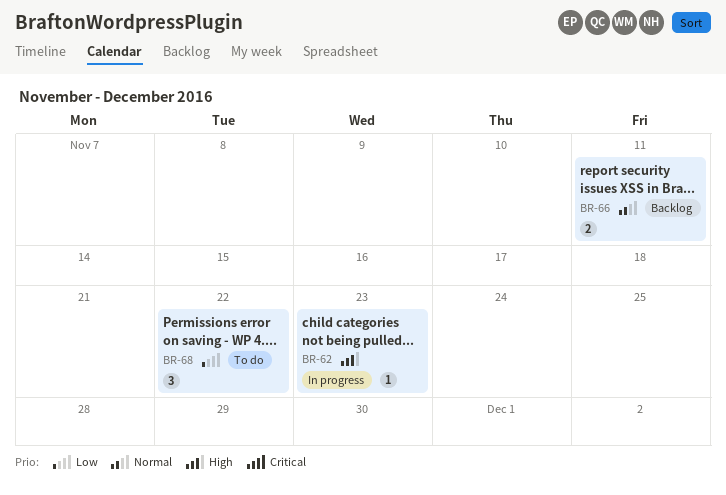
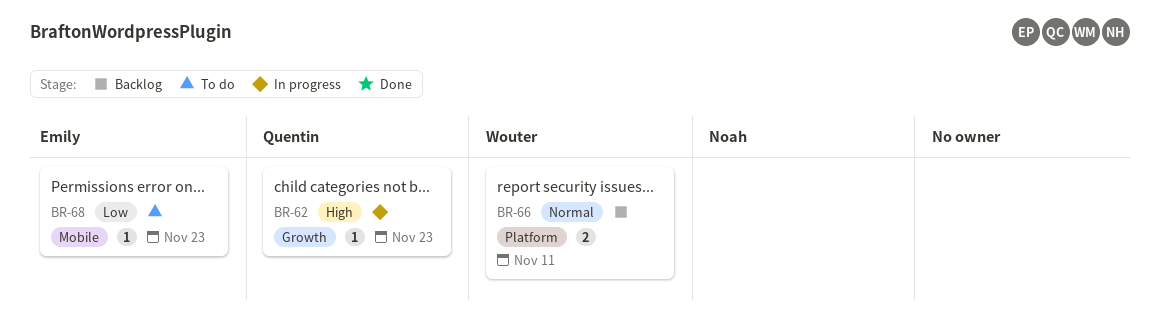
BR-68, estimate: 3 -> 1
BR-68, due: Nov 22 -> Nov 23

